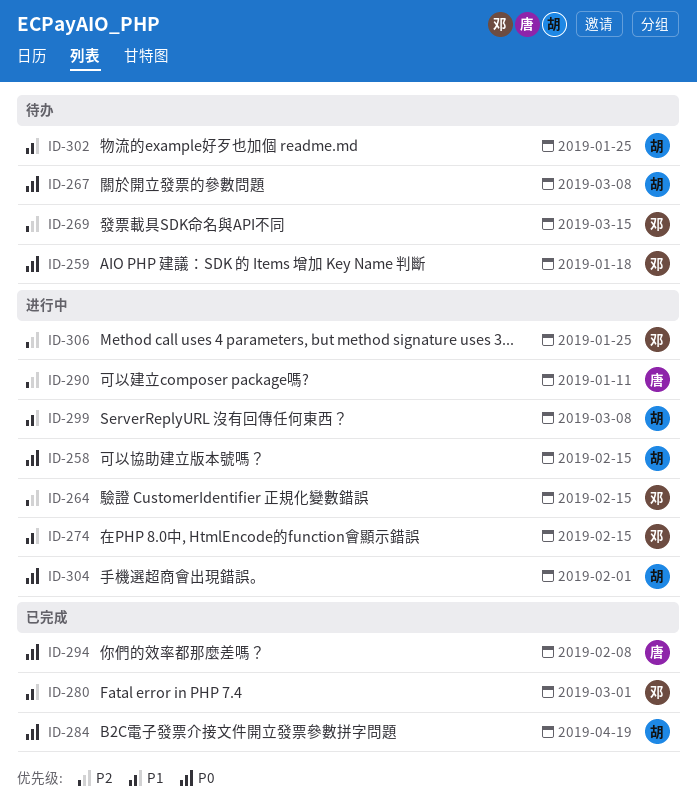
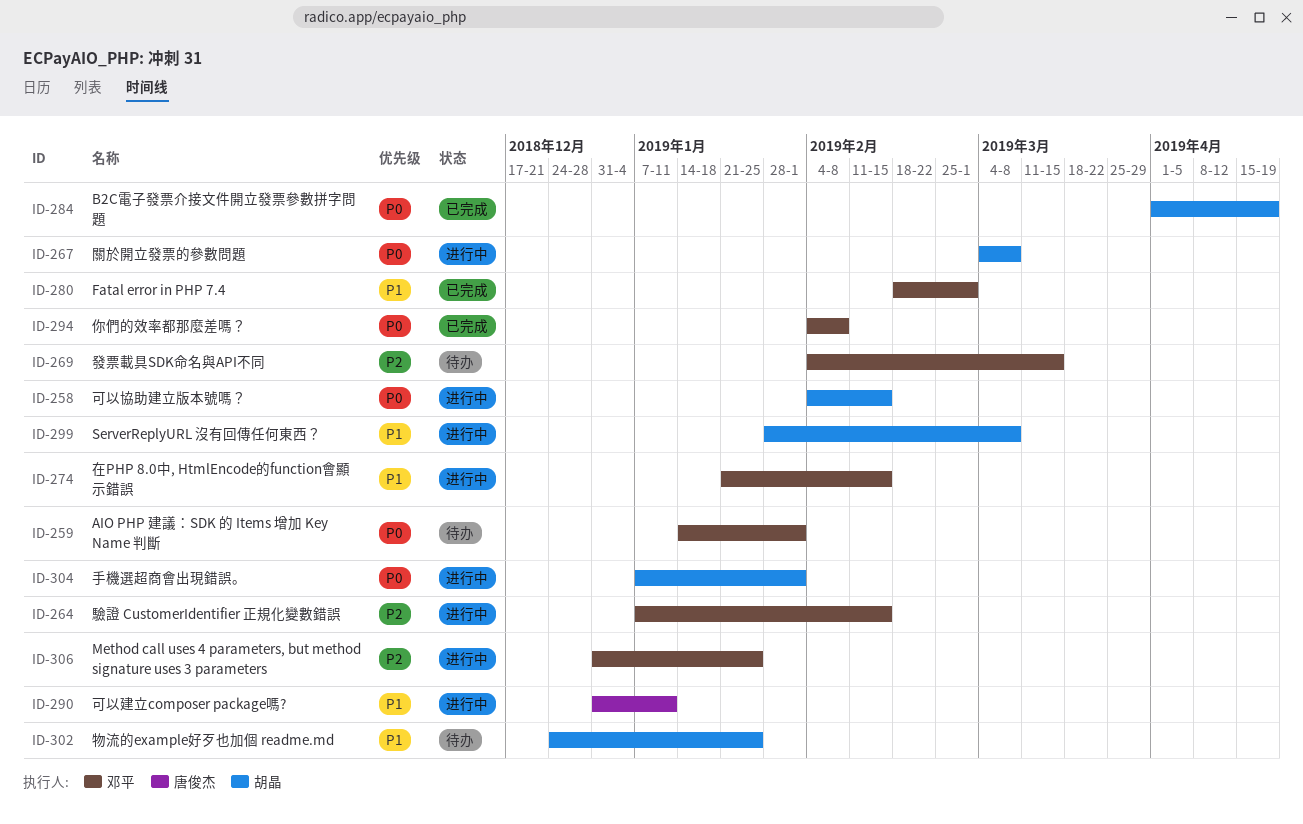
ID-259, due: Jan 18 -> Feb 1
ID-267, status: 待办 -> 进行中
ID-290, priority: P2 -> P1
ID-294, owner: 唐俊杰 -> 邓平

